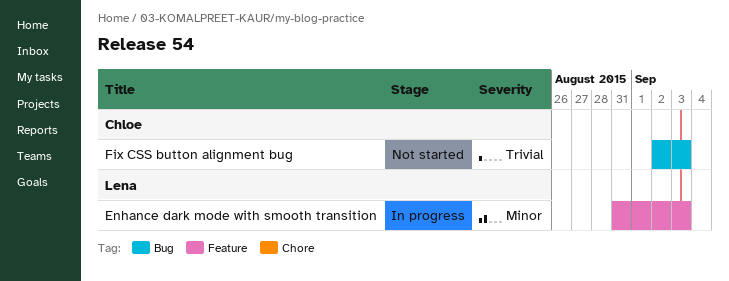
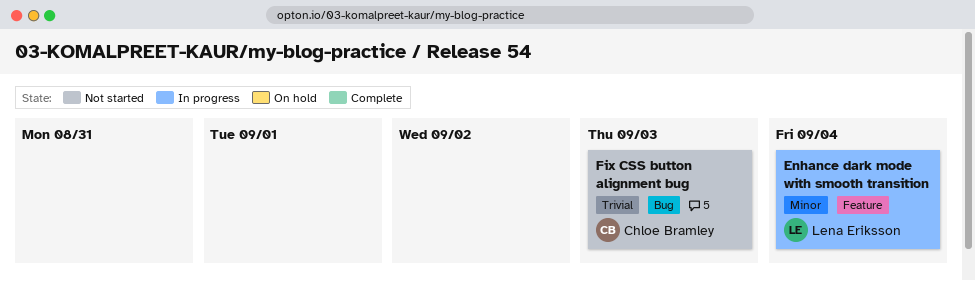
Enhance dark mode with smooth transition, due: Sep 3 -> Sep 4

